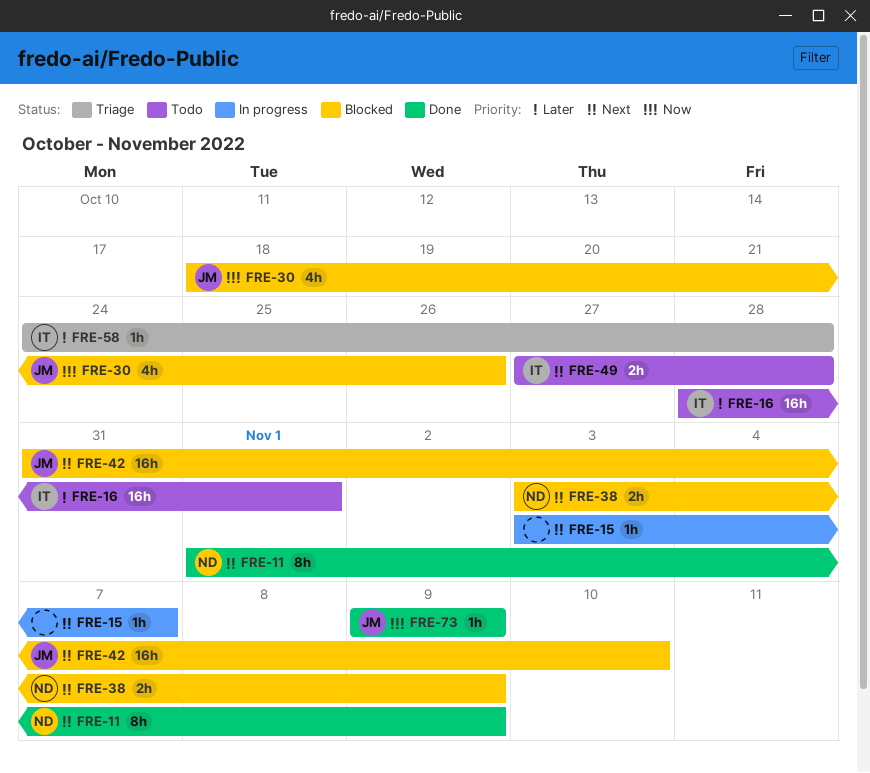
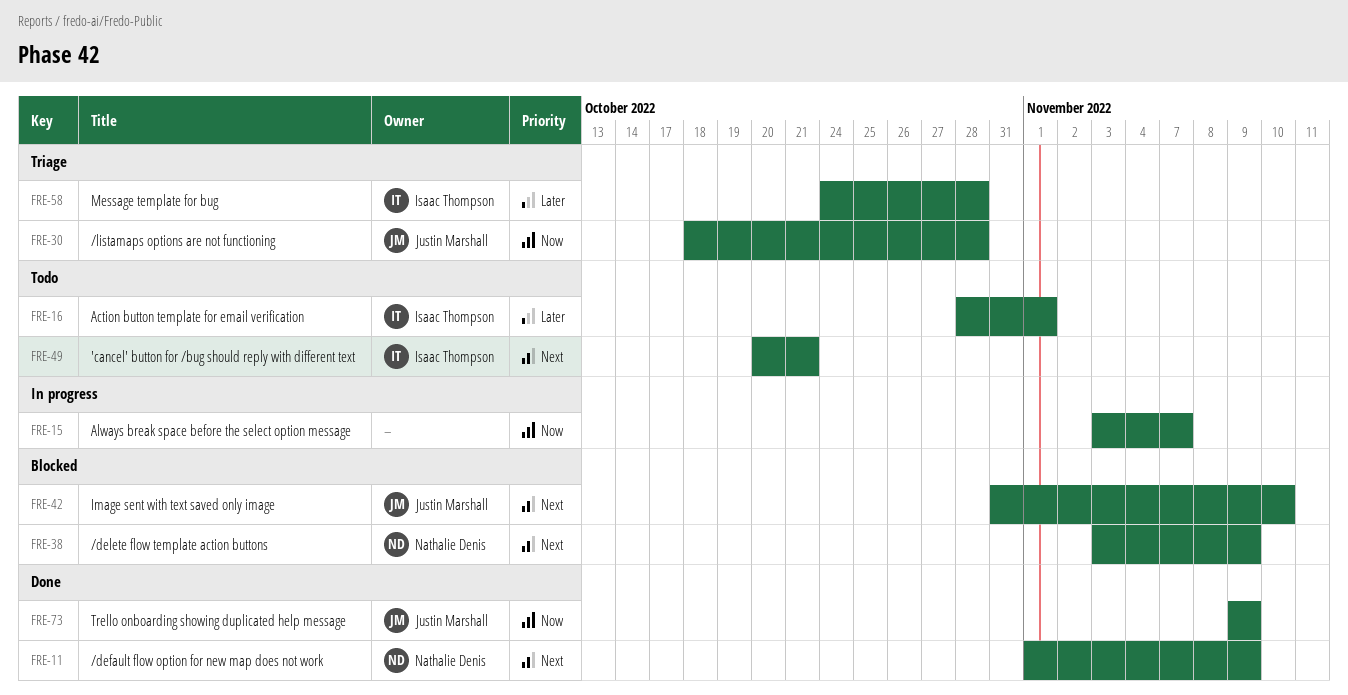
FRE-15, priority: Next -> Now
FRE-30, status: Blocked -> Triage
FRE-30, due: Oct 26 -> Oct 28
FRE-49, start: Oct 27 -> Oct 20
FRE-49, due: Oct 28 -> Oct 21

